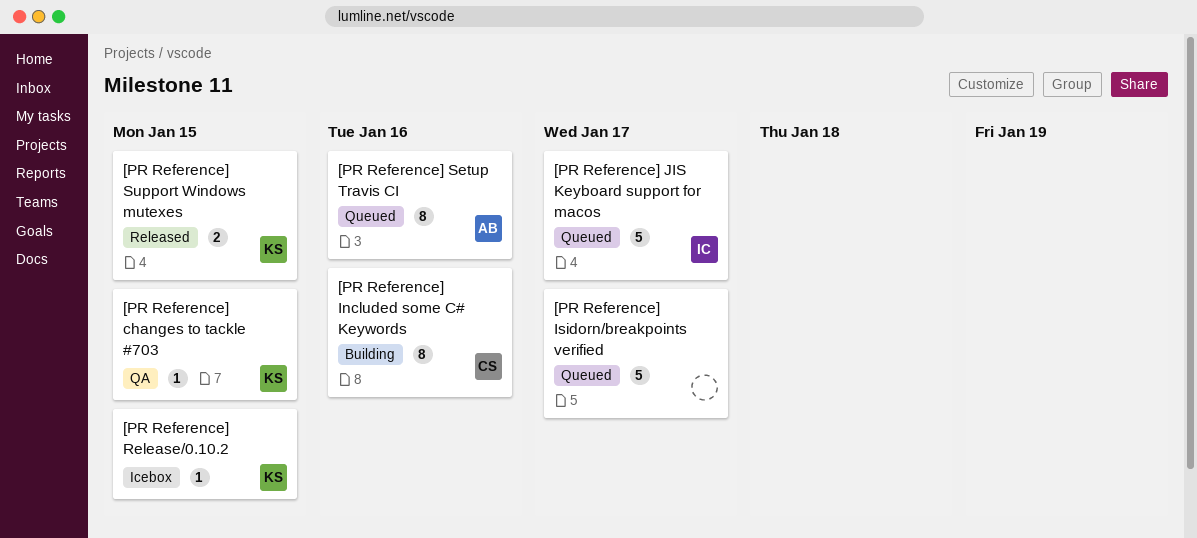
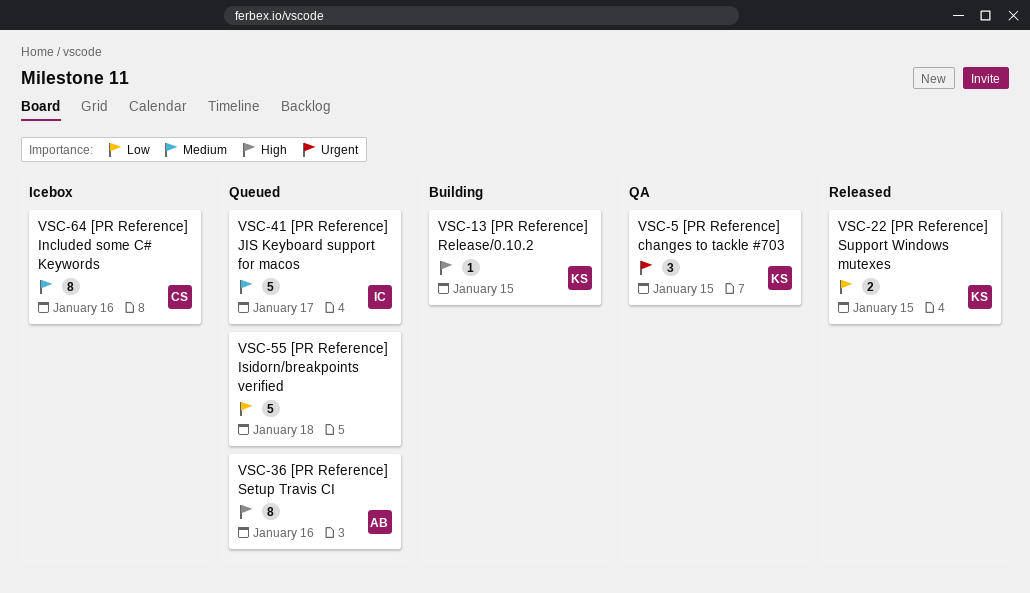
[PR Reference] changes to tackle #703, estimate: 1 -> 3
[PR Reference] Included some C# Keywords, status: Building -> Icebox
[PR Reference] Isidorn/breakpoints verified, due: Jan 17 -> Jan 18
[PR Reference] Release/0.10.2, status: Icebox -> Building

